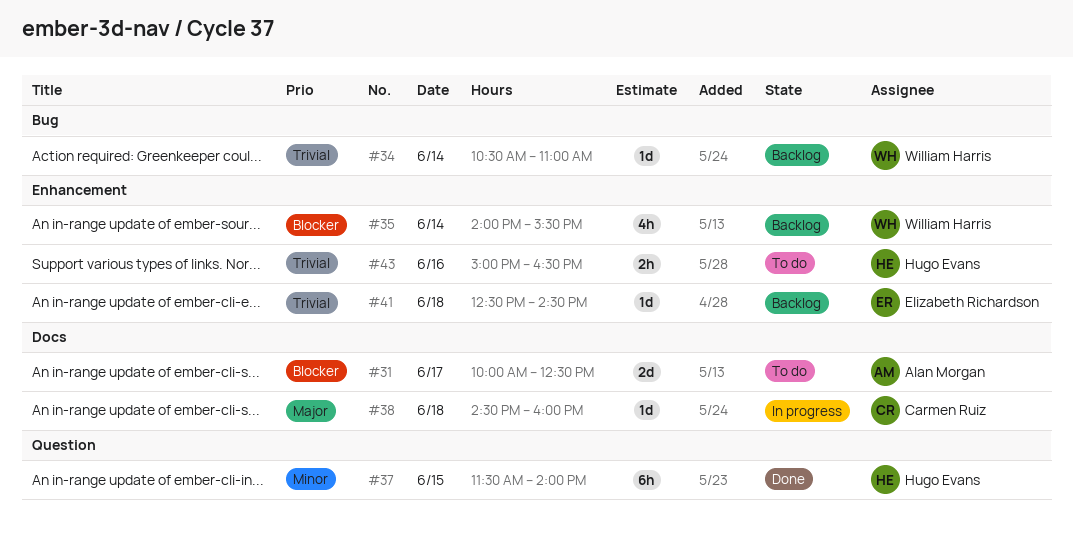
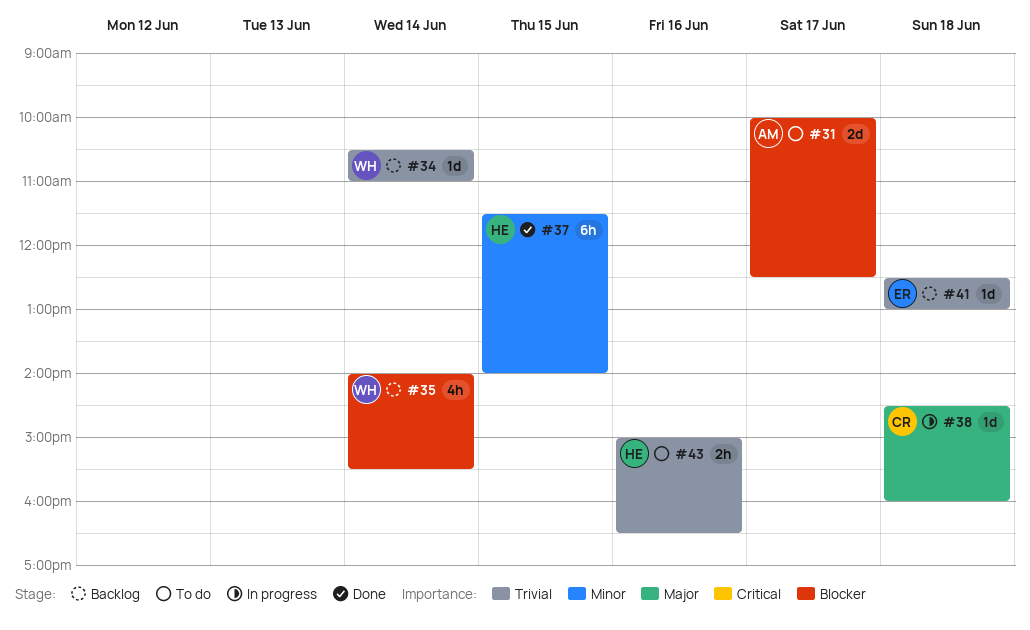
#41, ends: 14:30 -> 13:00

